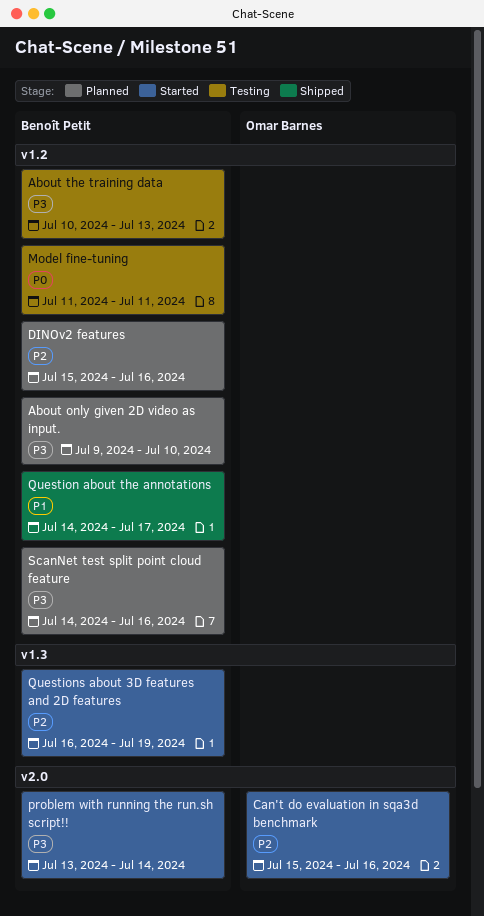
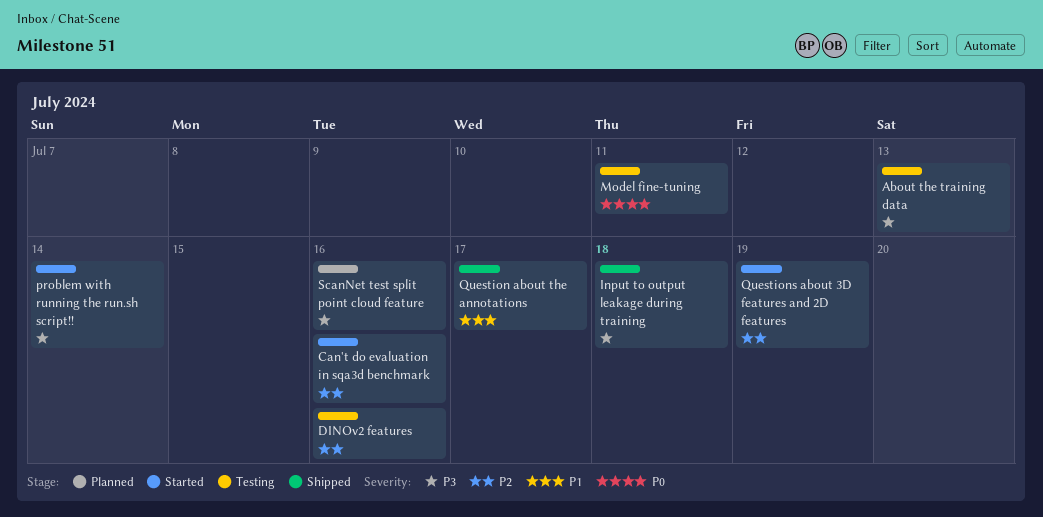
About only given 2D video as input.: present -> none
DINOv2 features, status: Planned -> Testing
Input to output leakage during training: none -> present

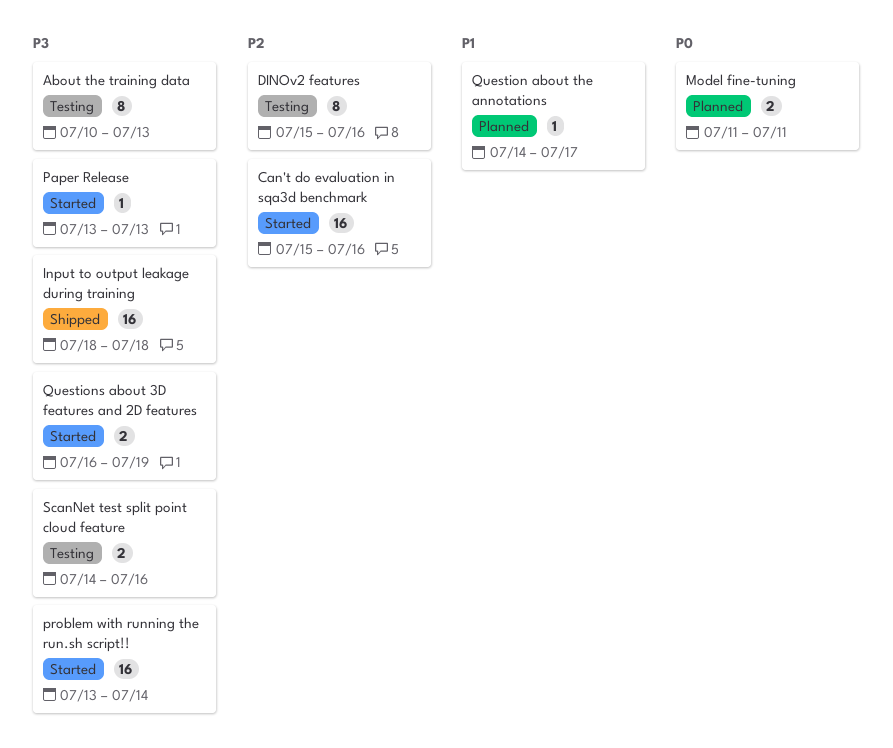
Model fine-tuning, status: Testing -> Planned
Paper Release: none -> present
Question about the annotations, status: Shipped -> Planned
Questions about 3D features and 2D features, priority: P2 -> P3
ScanNet test split point cloud feature, status: Planned -> Testing

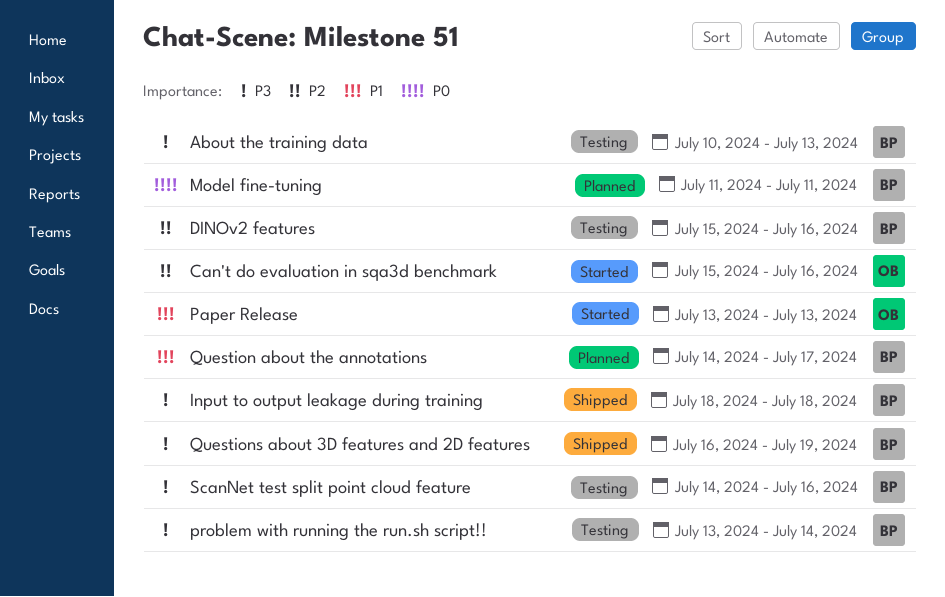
Paper Release, priority: P3 -> P1
problem with running the run.sh script!!, status: Started -> Testing
Questions about 3D features and 2D features, status: Started -> Shipped

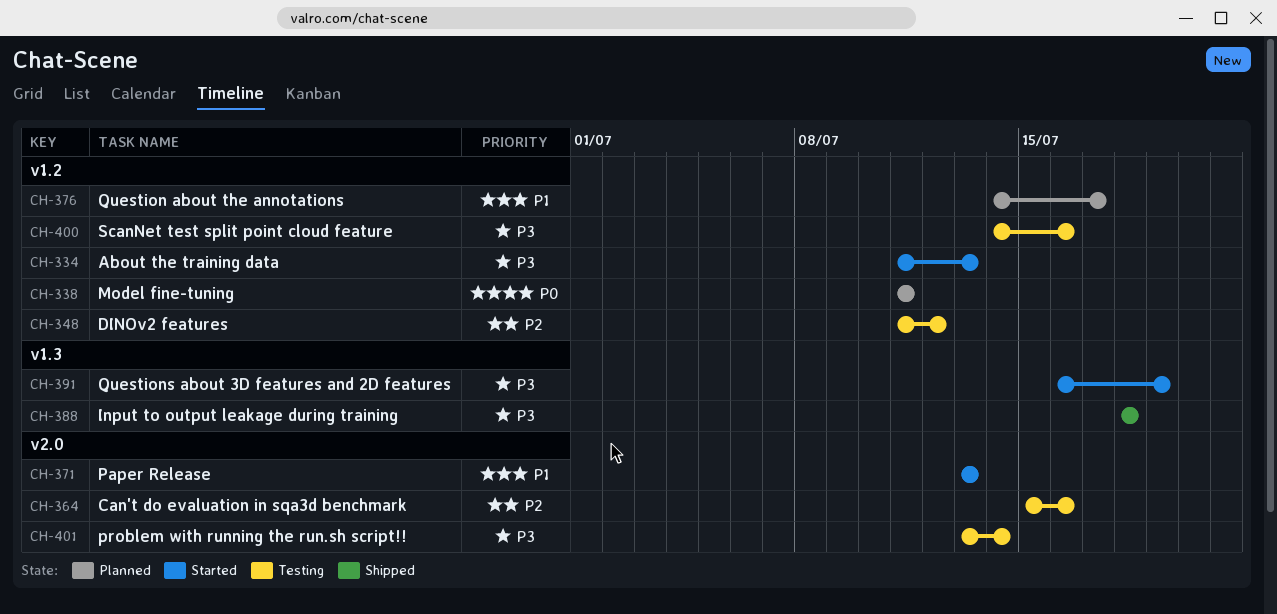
About the training data, status: Testing -> Started
About the training data, start: Jul 10 -> Jul 11
Can't do evaluation in sqa3d benchmark, status: Started -> Testing
DINOv2 features, start: Jul 15 -> Jul 11
DINOv2 features, due: Jul 16 -> Jul 12
Questions about 3D features and 2D features, status: Shipped -> Started

